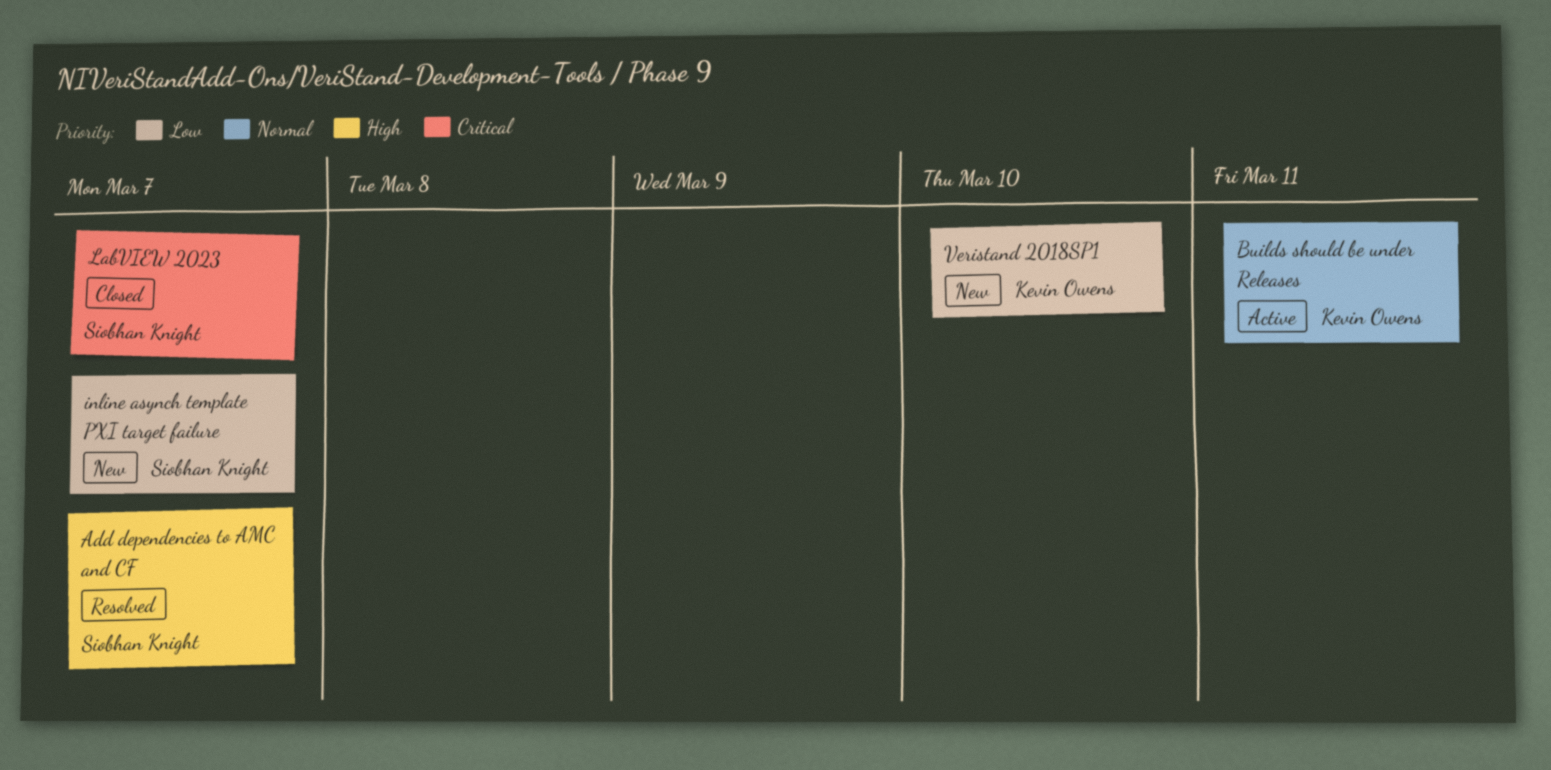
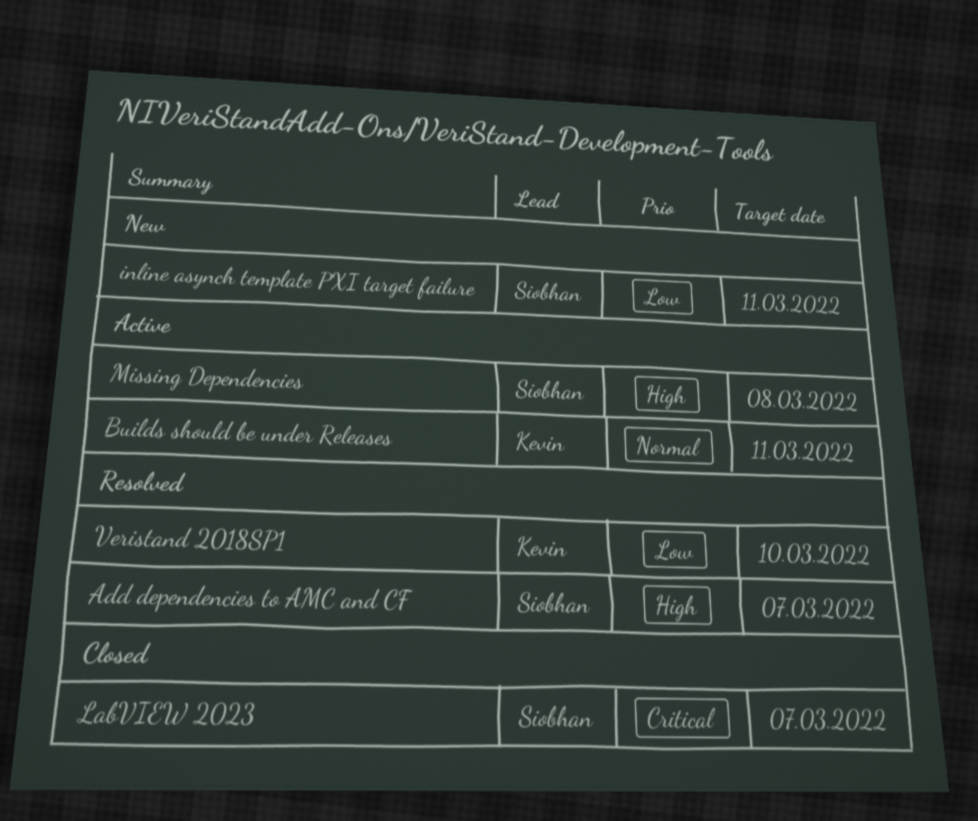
inline asynch template PXI target failure, due: Mar 7 -> Mar 11
Missing Dependencies: none -> present
Veristand 2018SP1, status: New -> Resolved

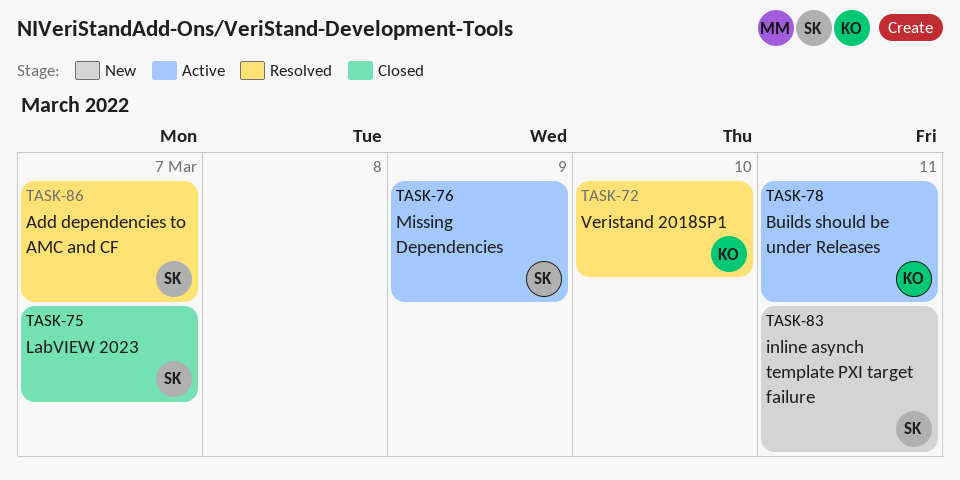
Missing Dependencies, due: Mar 8 -> Mar 9

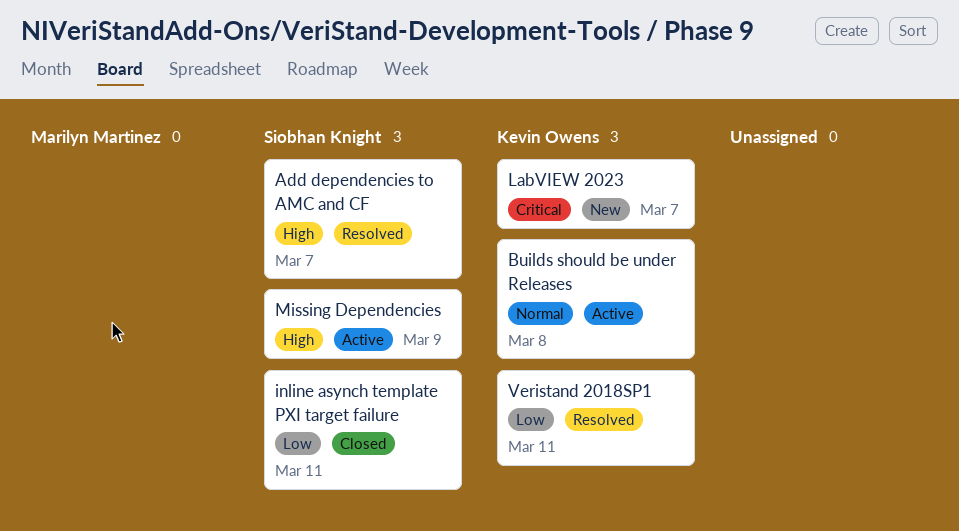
Builds should be under Releases, due: Mar 11 -> Mar 8
inline asynch template PXI target failure, status: New -> Closed
LabVIEW 2023, status: Closed -> New
LabVIEW 2023, owner: Siobhan Knight -> Kevin Owens
Veristand 2018SP1, due: Mar 10 -> Mar 11

